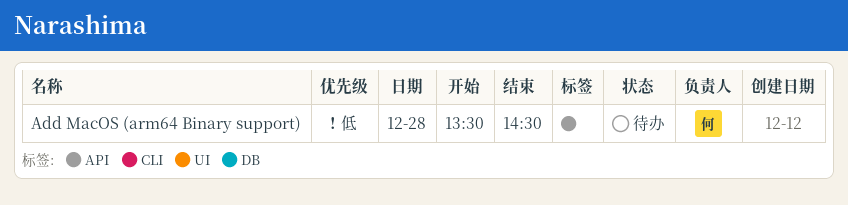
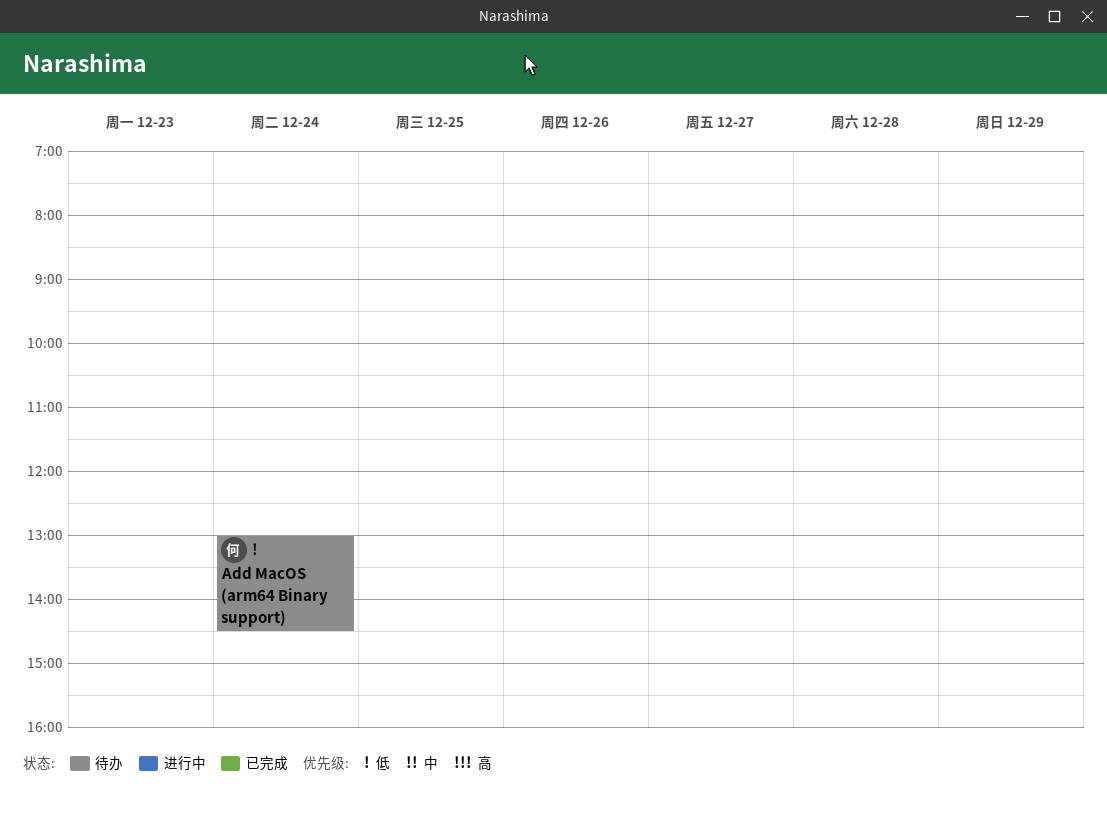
Add MacOS (arm64 Binary support), day: Dec 28 -> Dec 24
Add MacOS (arm64 Binary support), begins: 13:30 -> 13:00

